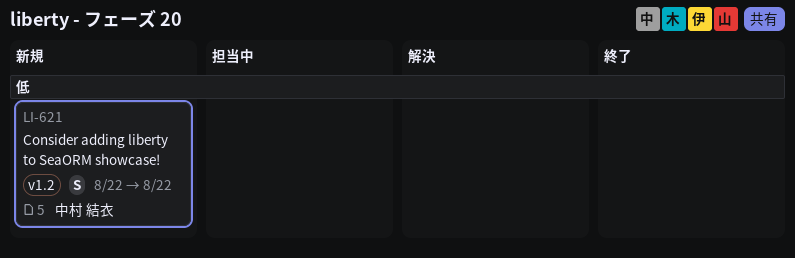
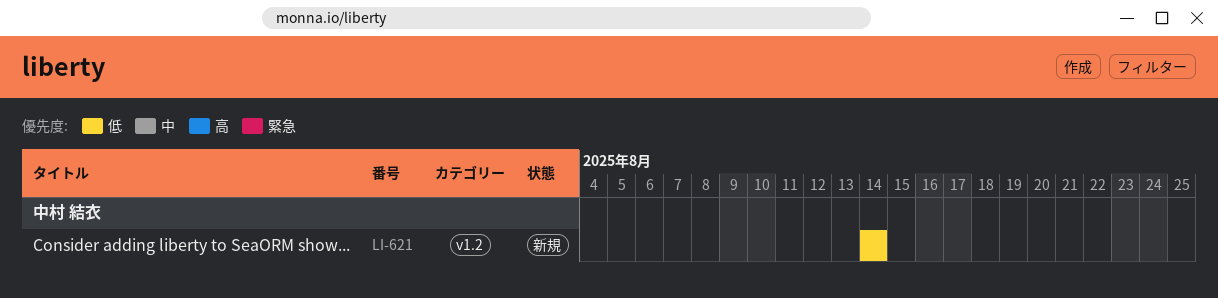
LI-621, start: Aug 22 -> Aug 14
LI-621, due: Aug 22 -> Aug 14

